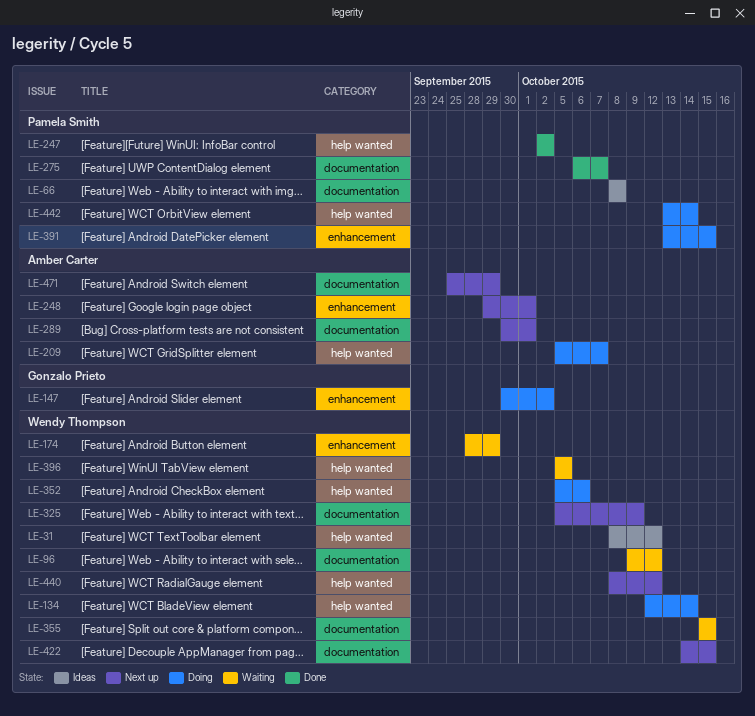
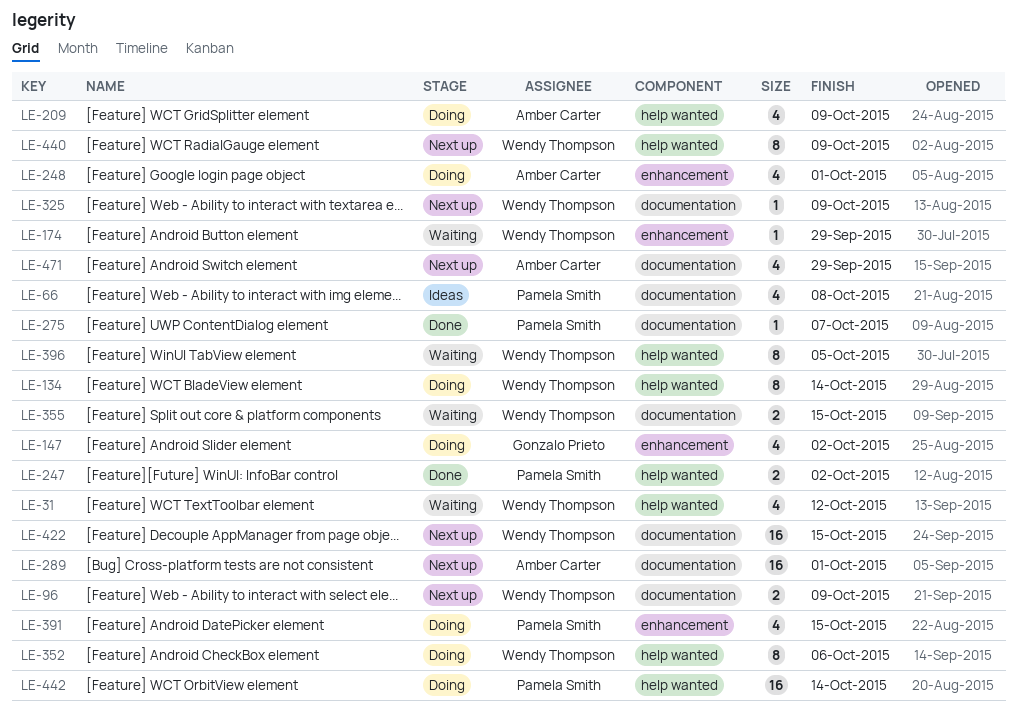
LE-31, status: Ideas -> Waiting
LE-96, status: Waiting -> Next up
LE-96, due: Oct 12 -> Oct 9
LE-209, due: Oct 7 -> Oct 9
LE-248, status: Next up -> Doing
LE-440, due: Oct 12 -> Oct 9

